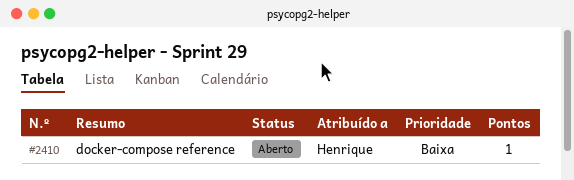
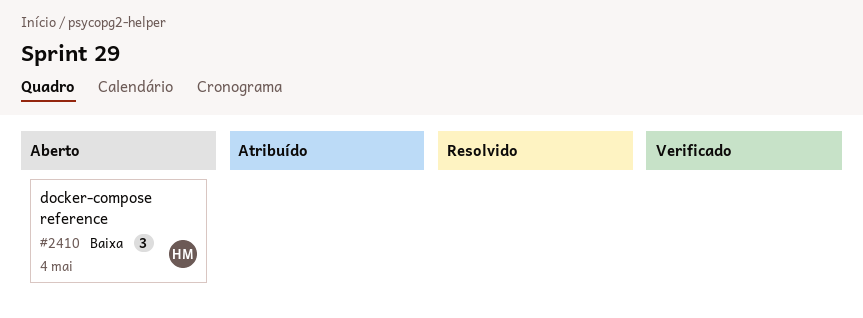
#2410, estimate: 1 -> 3

